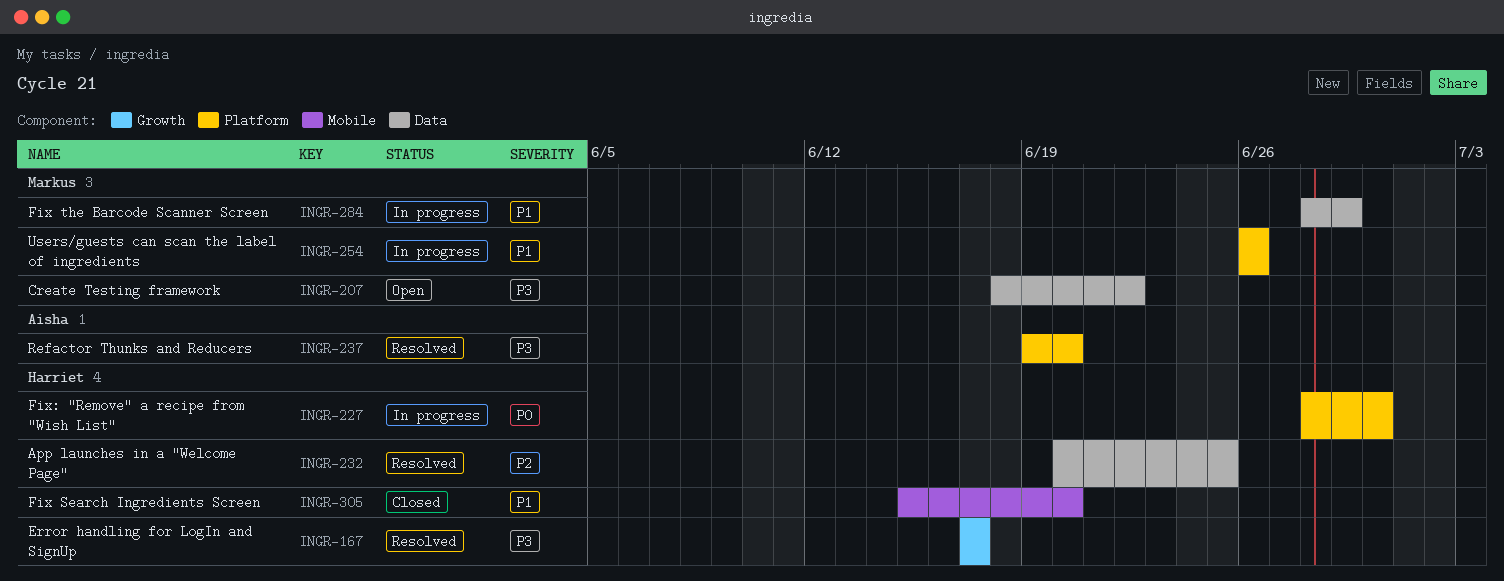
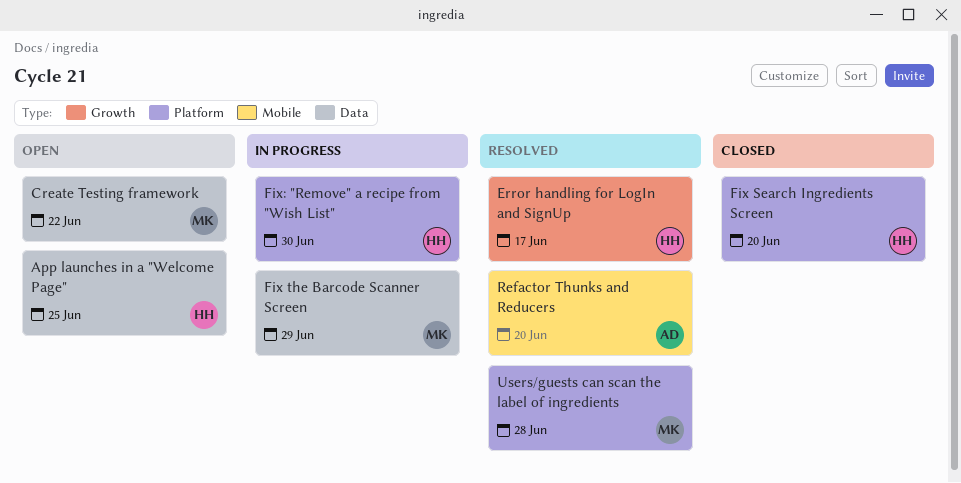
App launches in a "Welcome Page", status: Resolved -> Open
Fix Search Ingredients Screen, label: Mobile -> Platform
Refactor Thunks and Reducers, label: Platform -> Mobile
Users/guests can scan the label of ingredients, status: In progress -> Resolved
Users/guests can scan the label of ingredients, due: Jun 26 -> Jun 28

